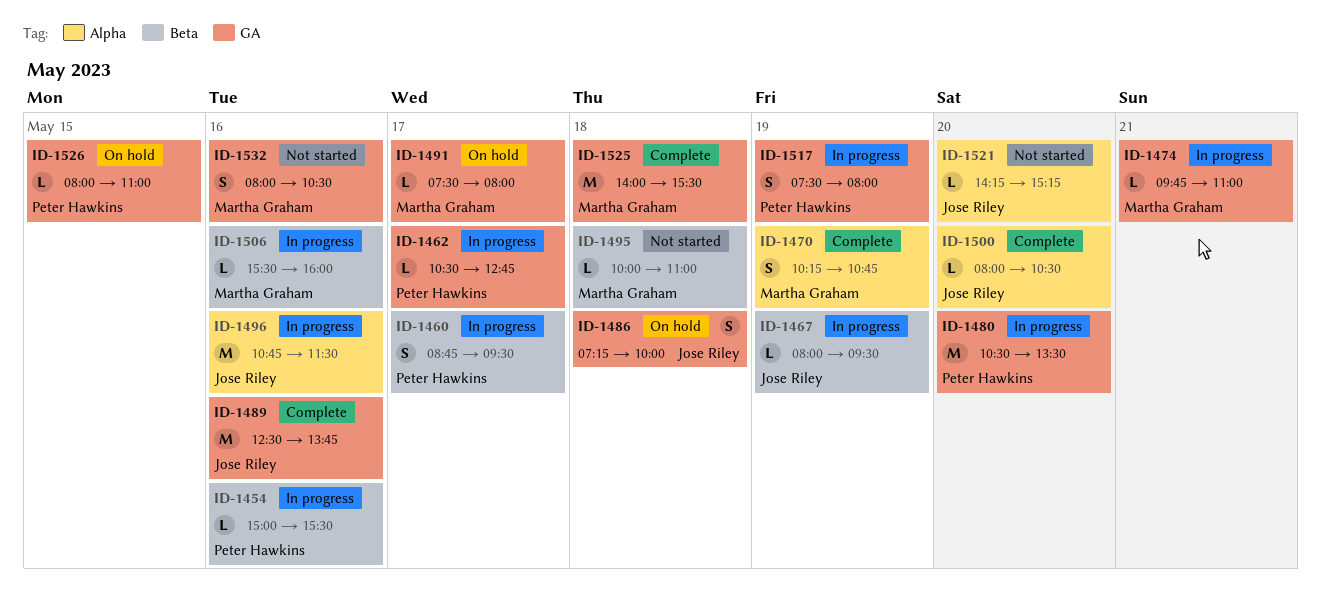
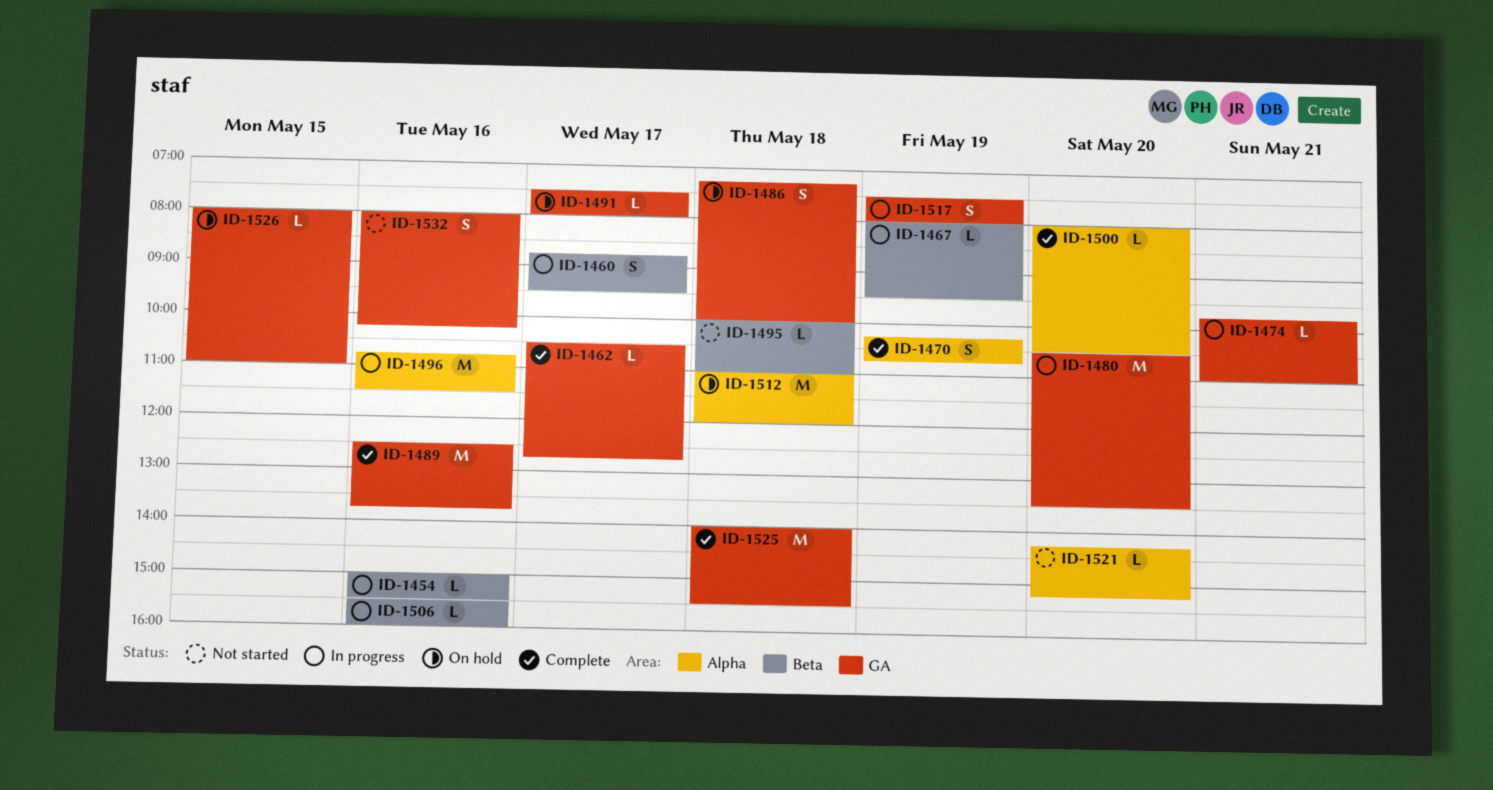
ID-1462, status: In progress -> Complete
ID-1512: none -> present
ID-1532, ends: 10:30 -> 10:15

